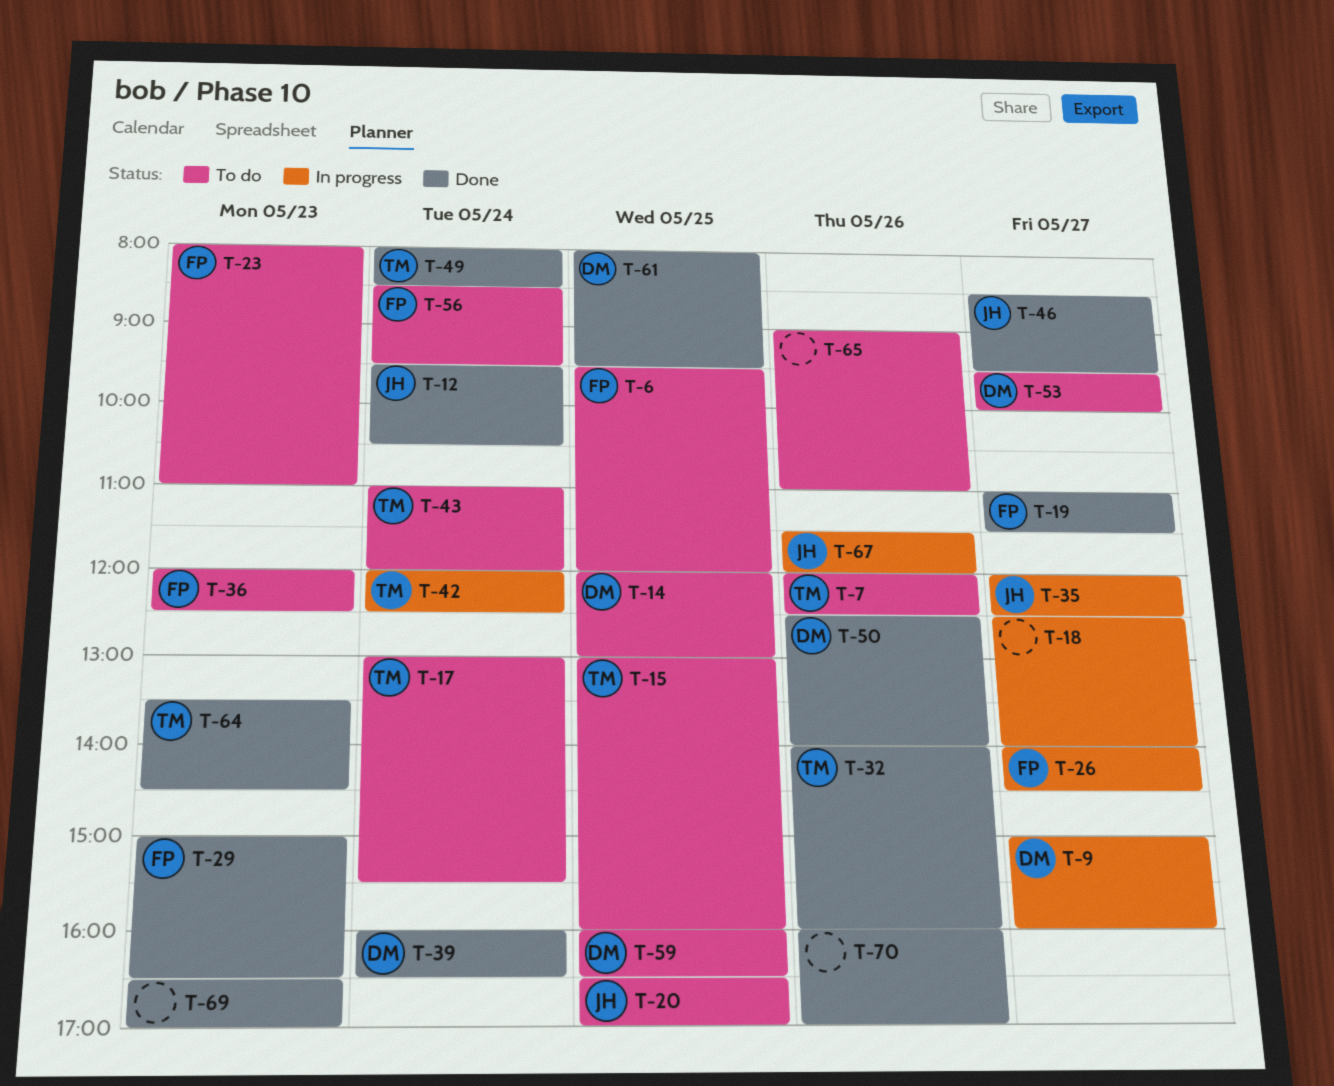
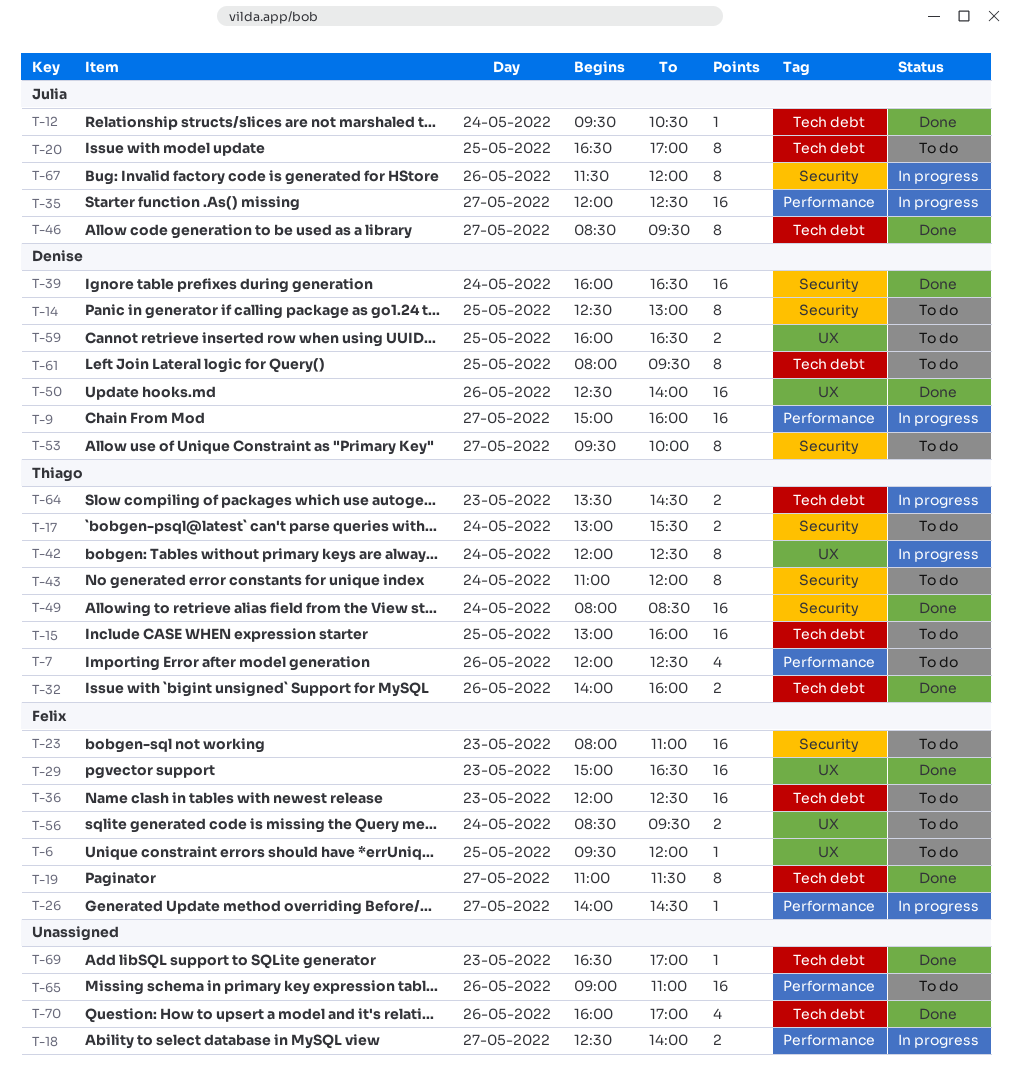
T-14, begins: 12:00 -> 12:30
T-61, status: Done -> To do
T-64, status: Done -> In progress

